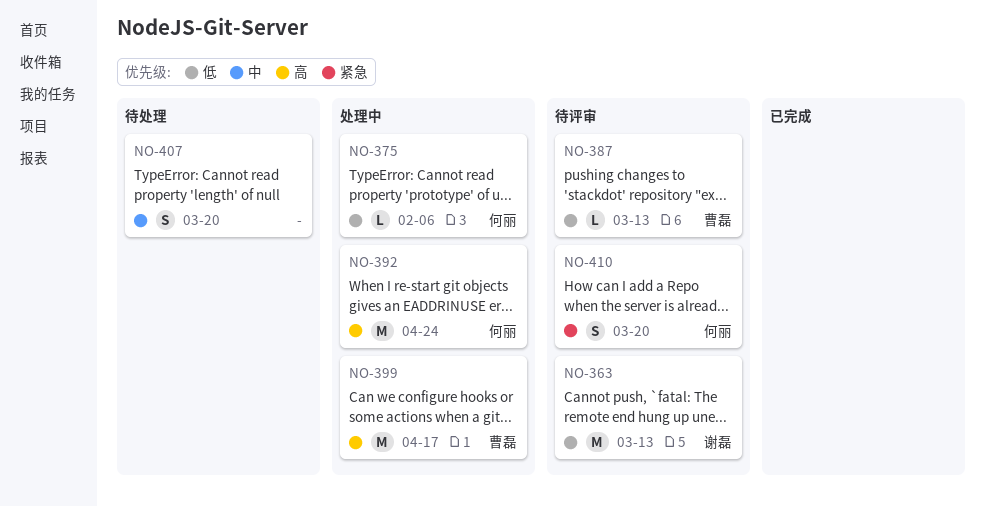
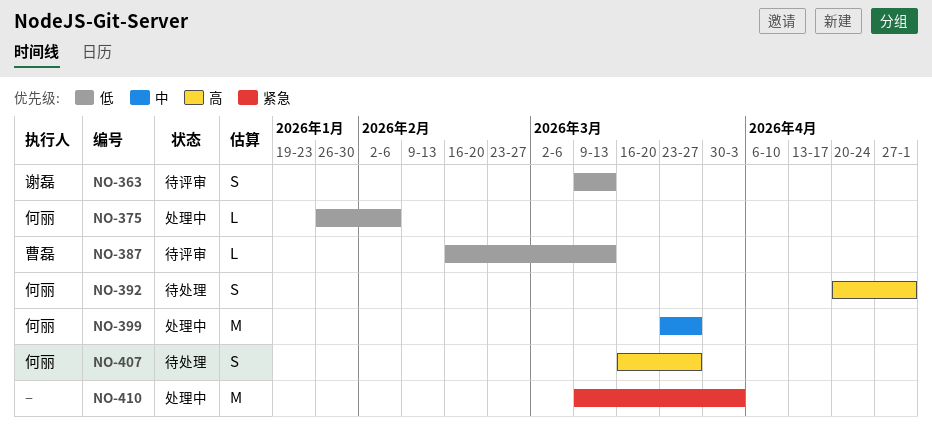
NO-363, estimate: M -> S
NO-392, status: 处理中 -> 待处理
NO-392, estimate: M -> S
NO-392, due: Apr 24 -> May 1
NO-399, owner: 曹磊 -> 何丽
NO-399, priority: 高 -> 中
NO-399, due: Apr 17 -> Mar 27
NO-407, owner: none -> 何丽
NO-407, priority: 中 -> 高
NO-407, due: Mar 20 -> Mar 27
NO-410, status: 待评审 -> 处理中
NO-410, owner: 何丽 -> none
NO-410, estimate: S -> M
NO-410, due: Mar 20 -> Apr 3

